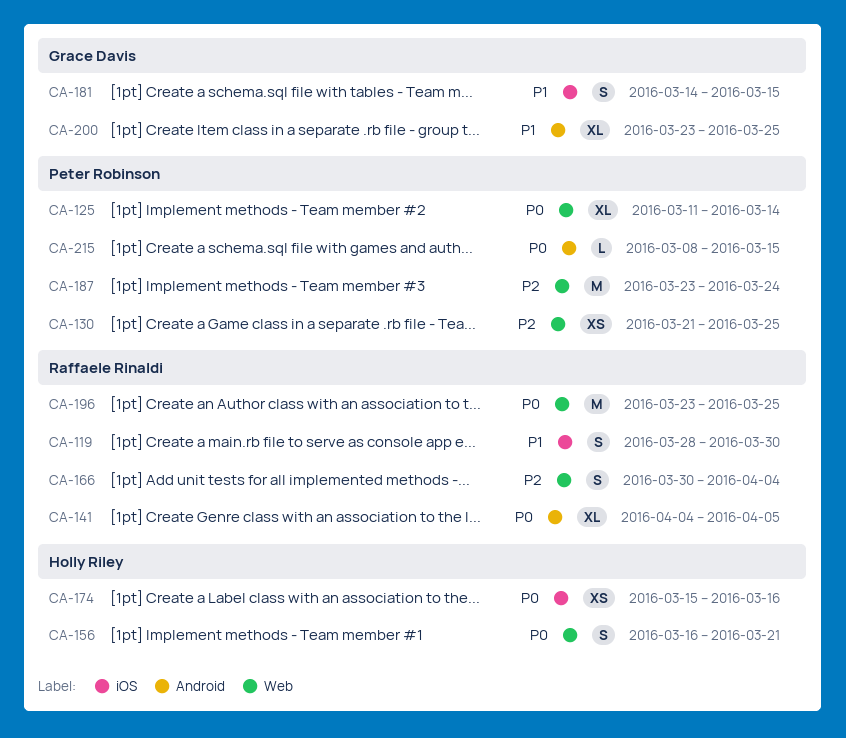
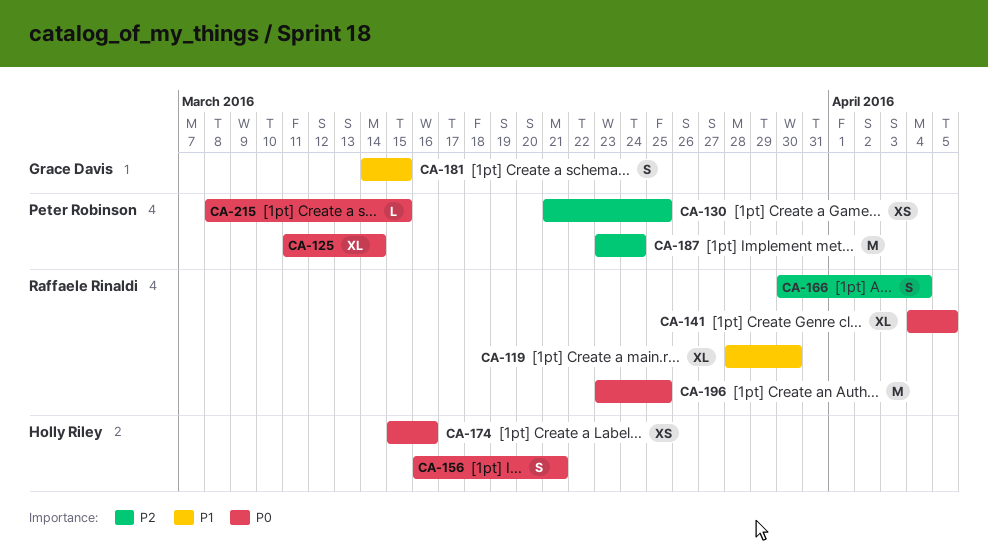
CA-119, estimate: S -> XL
CA-200: present -> none

